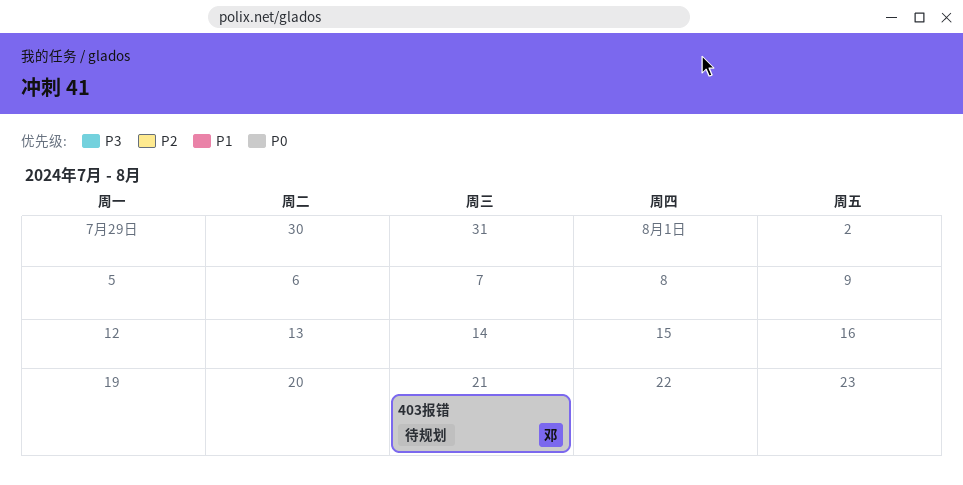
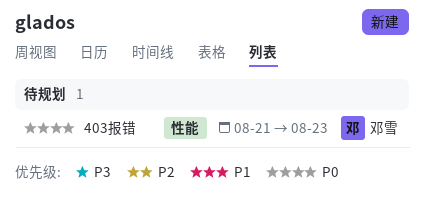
403报错, due: Aug 21 -> Aug 23

